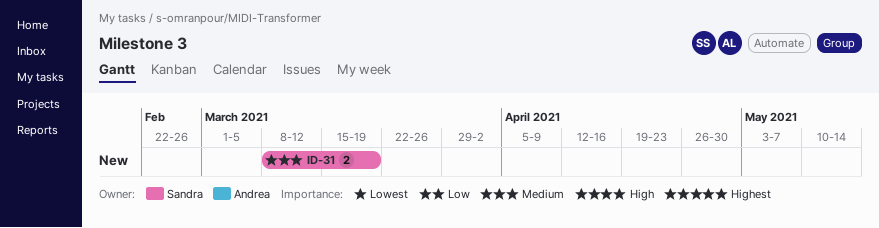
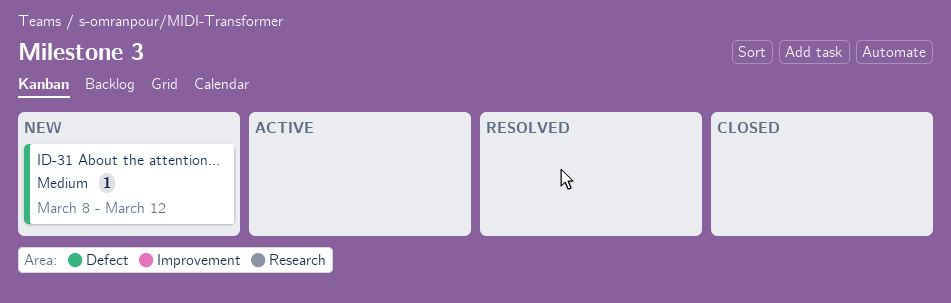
ID-31, estimate: 2 -> 1
ID-31, due: Mar 19 -> Mar 12

